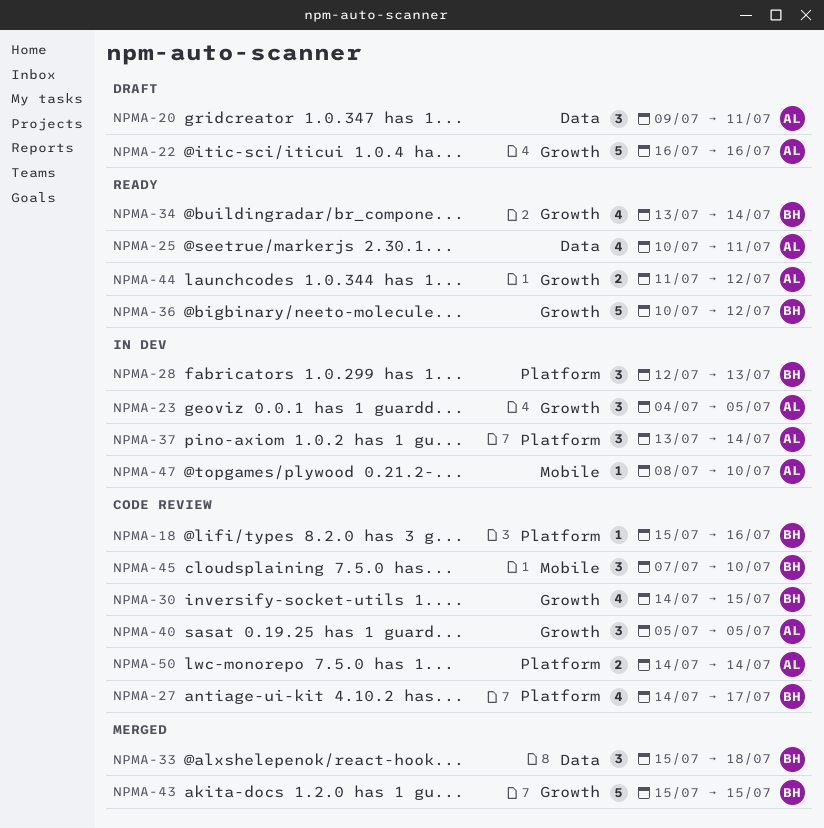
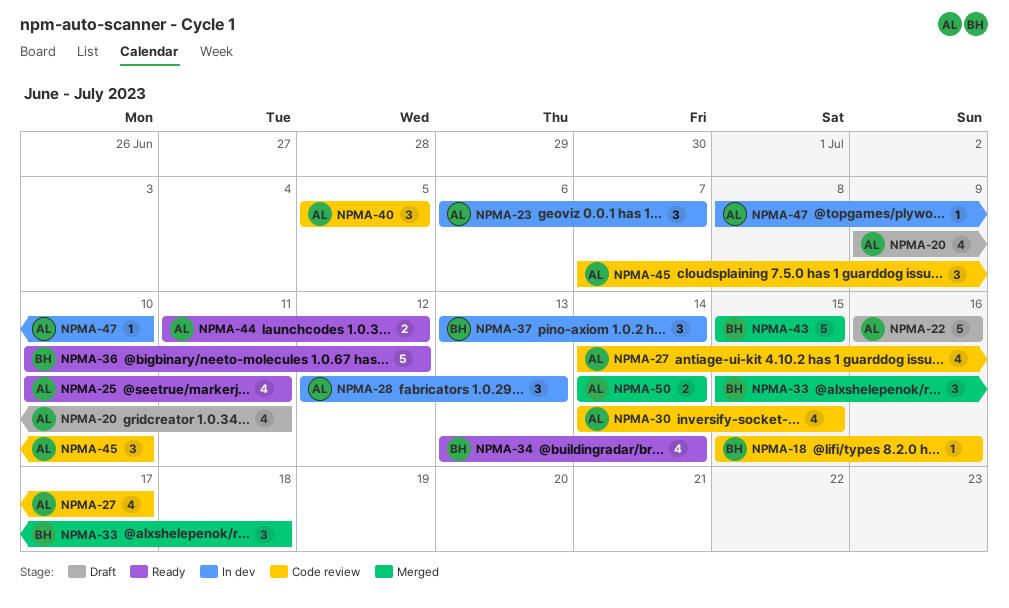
NPMA-20, estimate: 3 -> 4
NPMA-23, start: Jul 4 -> Jul 6
NPMA-23, due: Jul 5 -> Jul 7
NPMA-27, owner: BH -> AL
NPMA-28, owner: BH -> AL
NPMA-30, owner: BH -> AL
NPMA-37, owner: AL -> BH
NPMA-45, owner: BH -> AL
NPMA-50, status: Code review -> Merged

